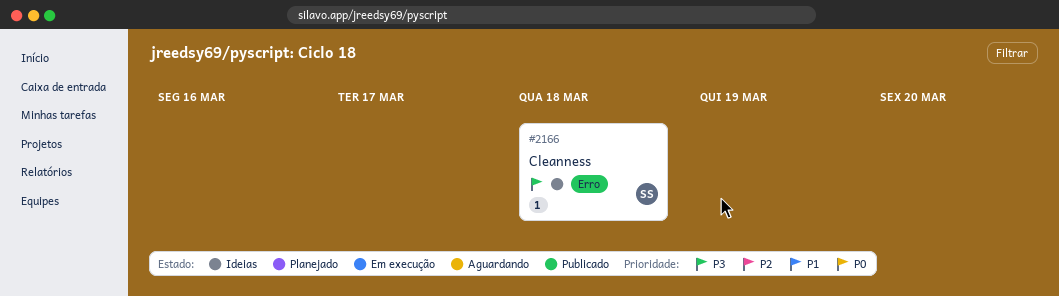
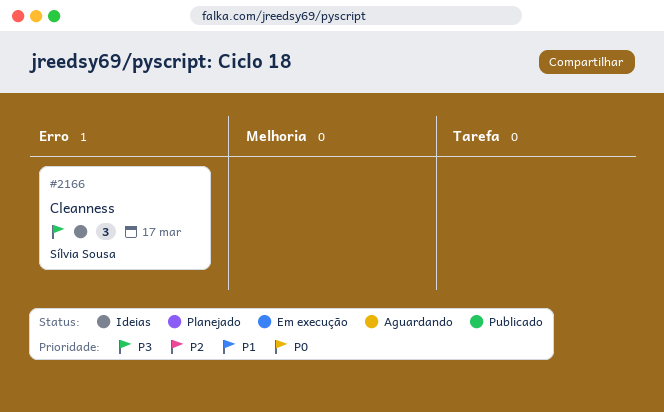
#2166, estimate: 1 -> 3
#2166, due: Mar 18 -> Mar 17

